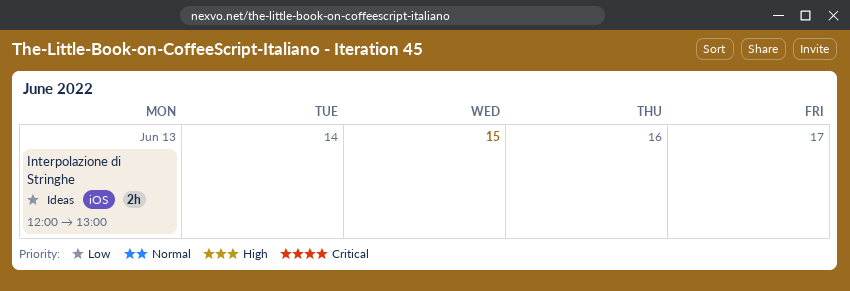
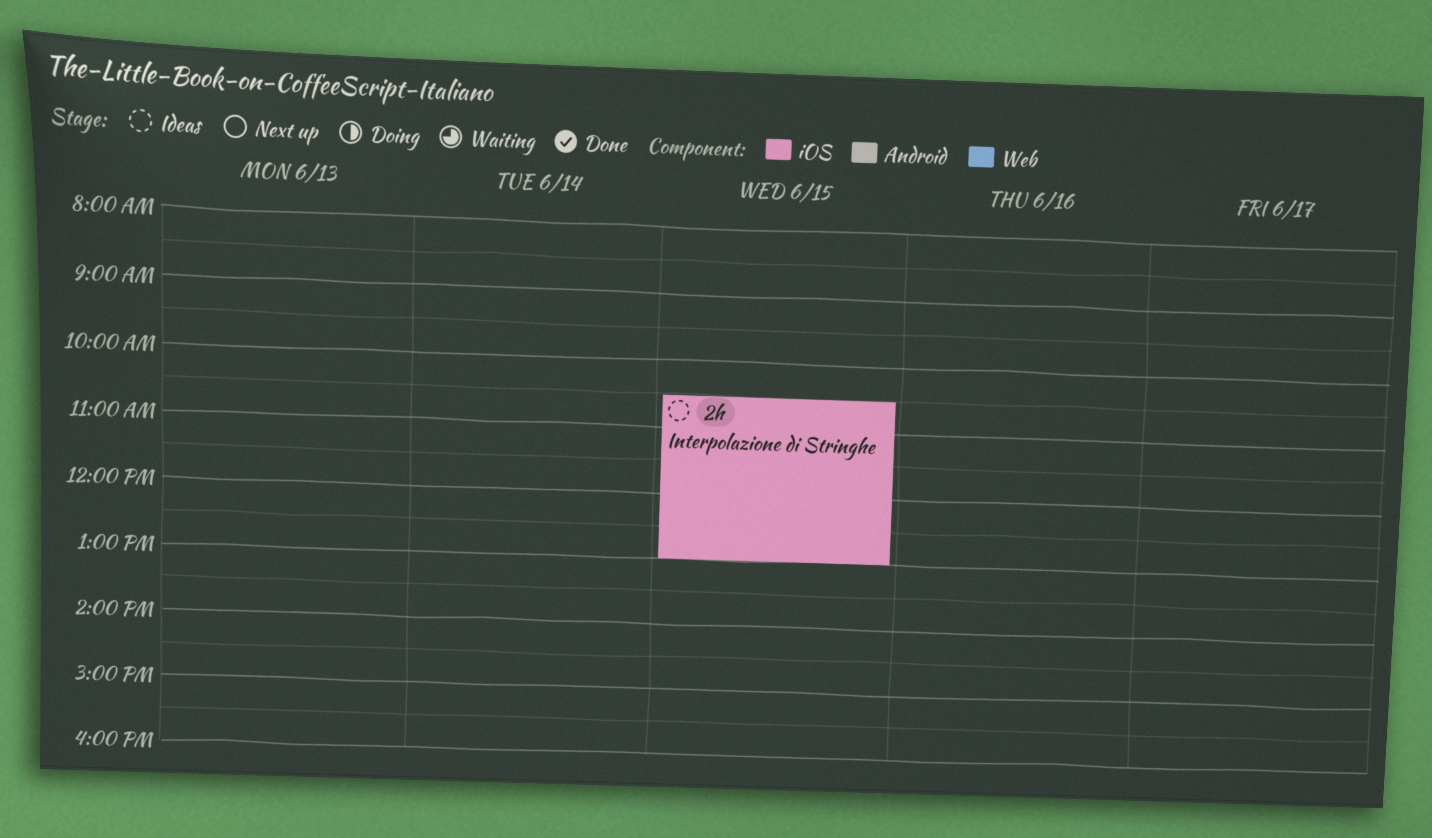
Interpolazione di Stringhe, day: Jun 13 -> Jun 15
Interpolazione di Stringhe, begins: 12:00 -> 10:30

